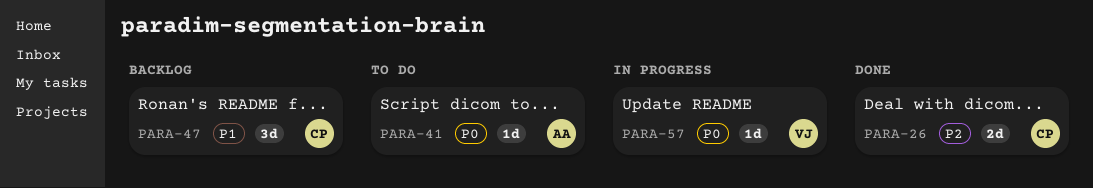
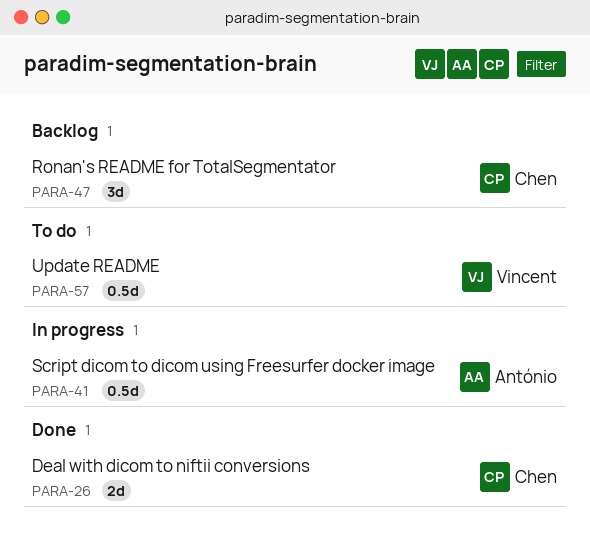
PARA-41, status: To do -> In progress
PARA-41, estimate: 1d -> 0.5d
PARA-57, status: In progress -> To do
PARA-57, estimate: 1d -> 0.5d

